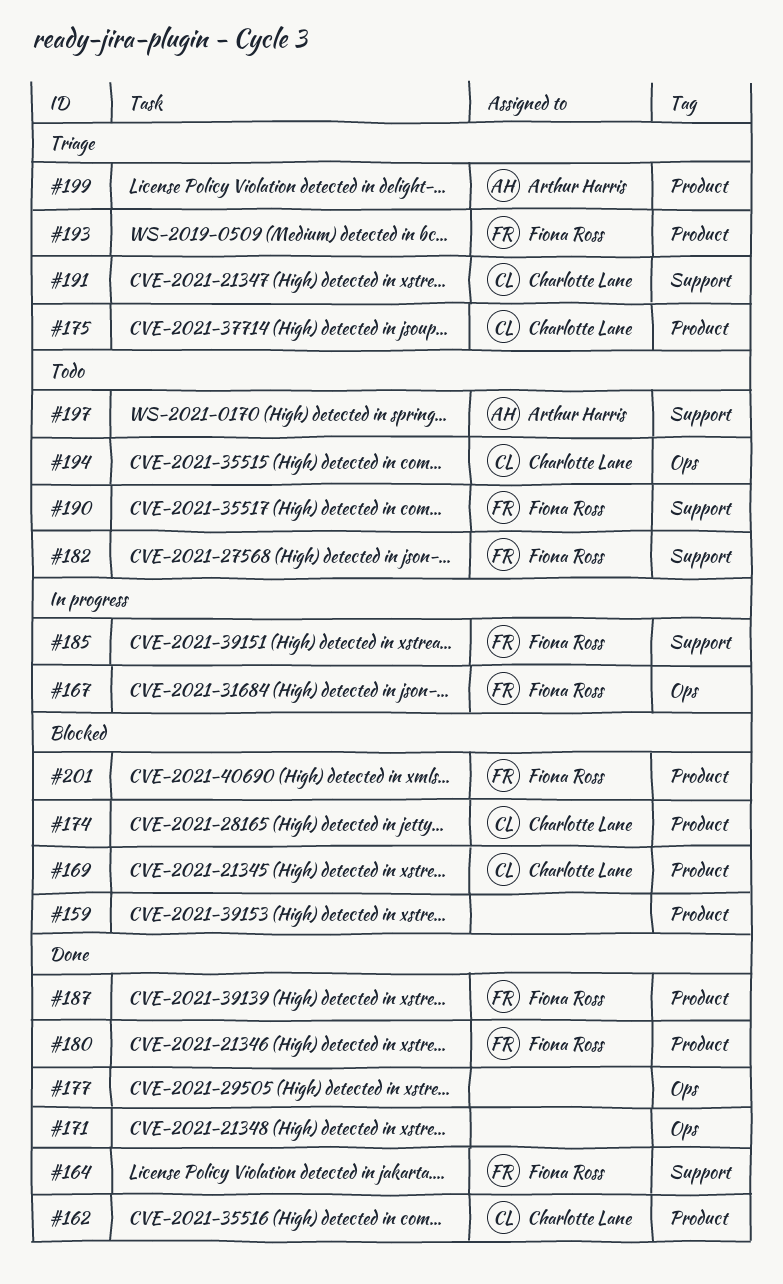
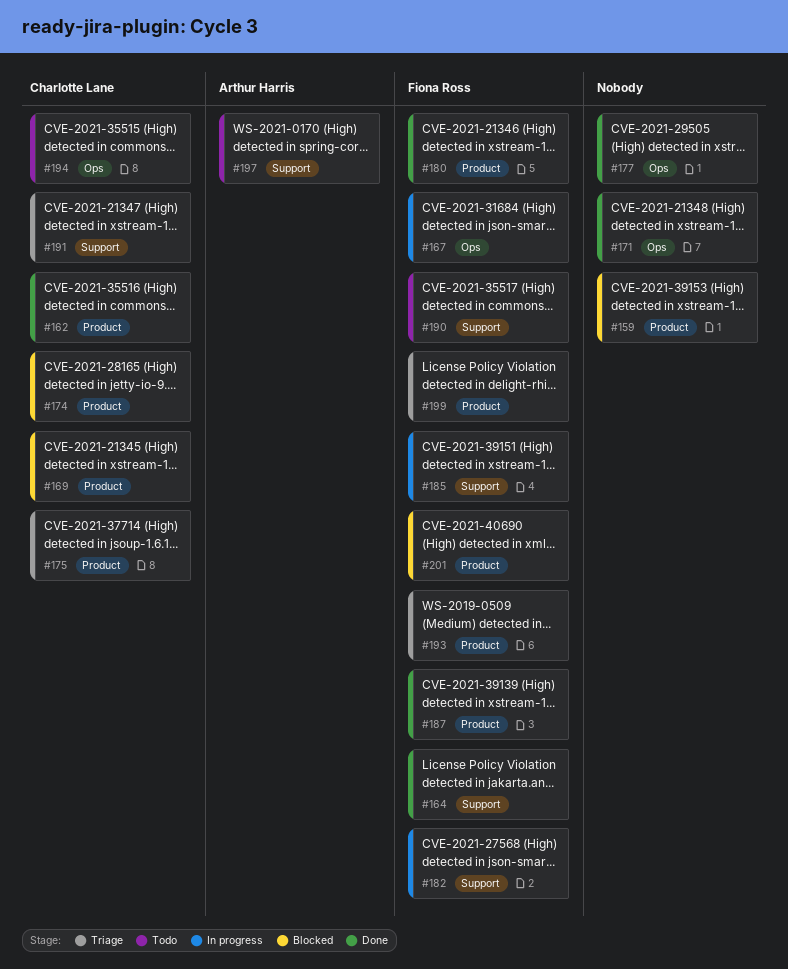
#182, status: Todo -> In progress
#199, owner: Arthur Harris -> Fiona Ross

